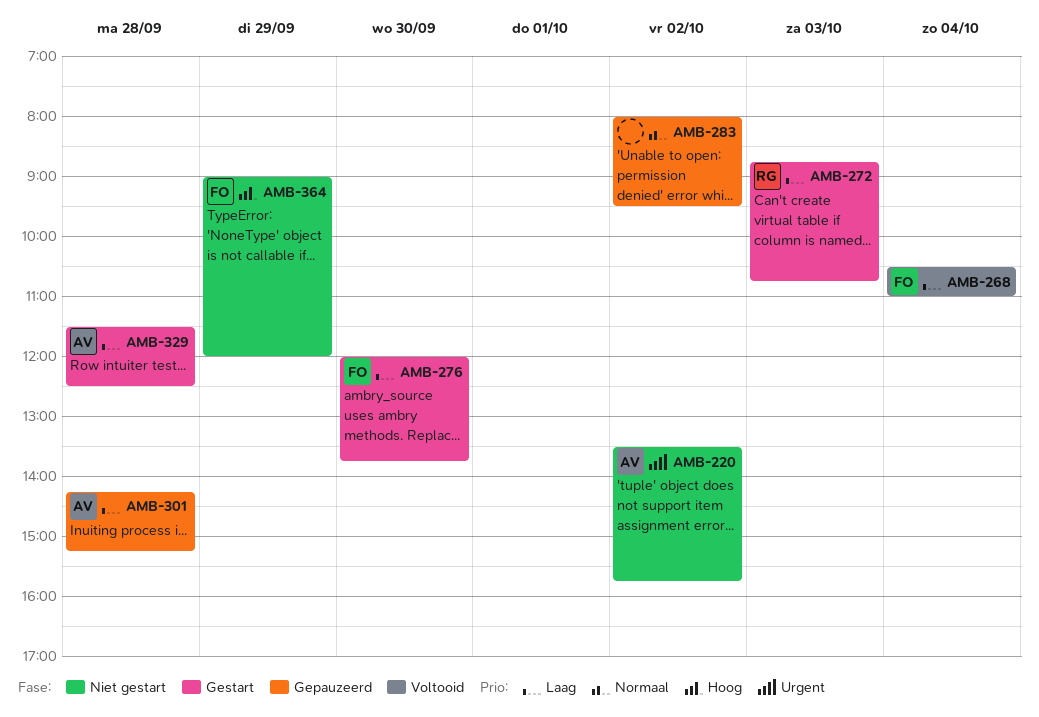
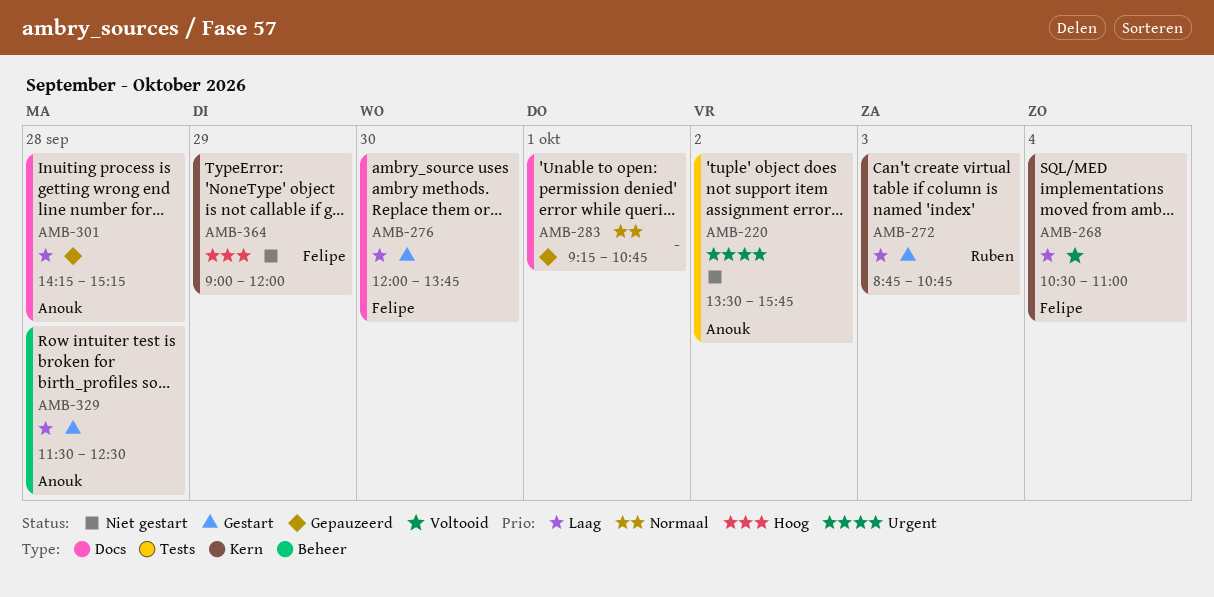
AMB-283, day: Oct 2 -> Oct 1
AMB-283, begins: 08:00 -> 09:15
AMB-283, ends: 09:30 -> 10:45

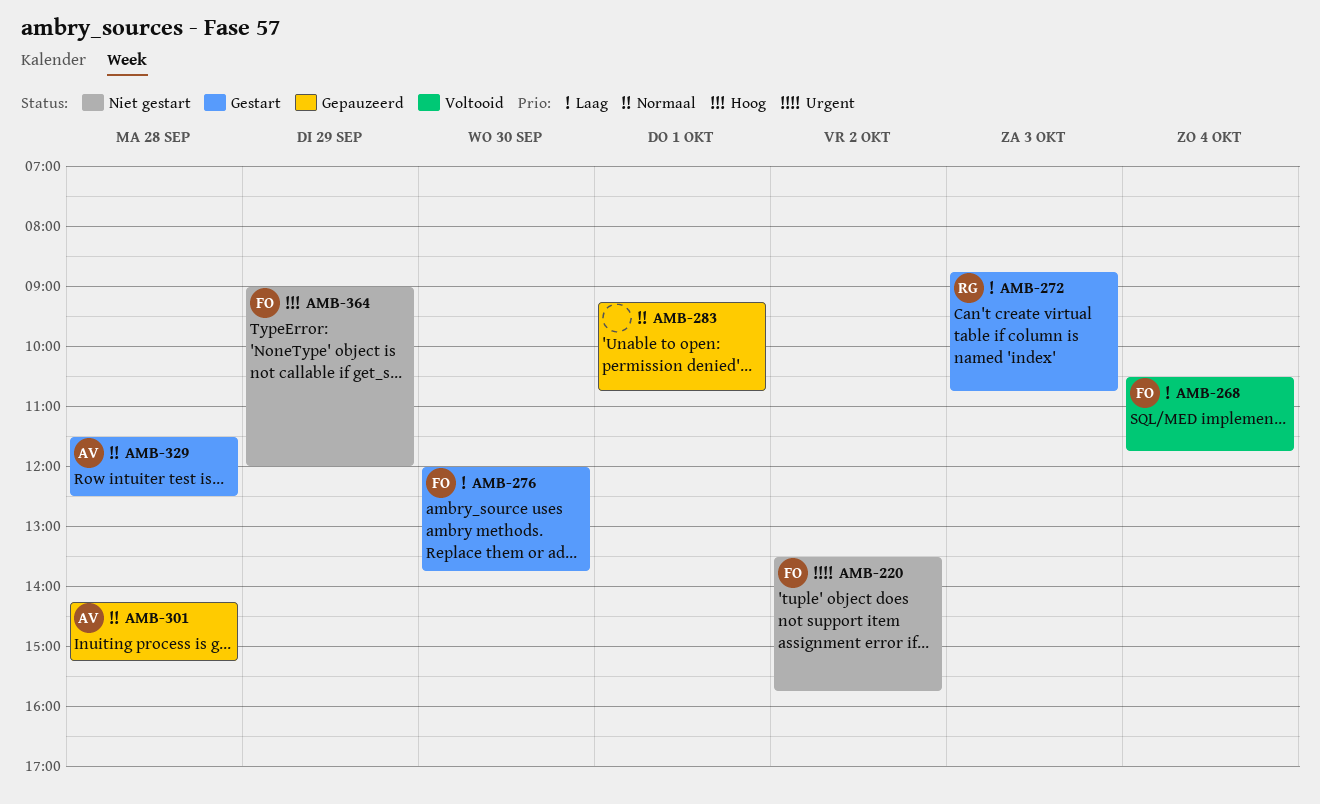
AMB-220, owner: Anouk -> Felipe
AMB-268, ends: 11:00 -> 11:45
AMB-301, priority: Laag -> Normaal
AMB-329, priority: Laag -> Normaal

